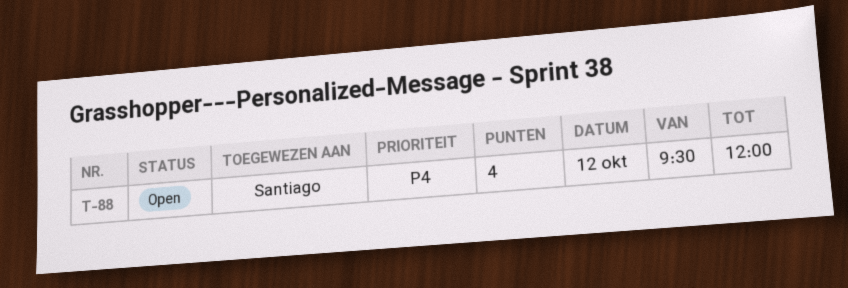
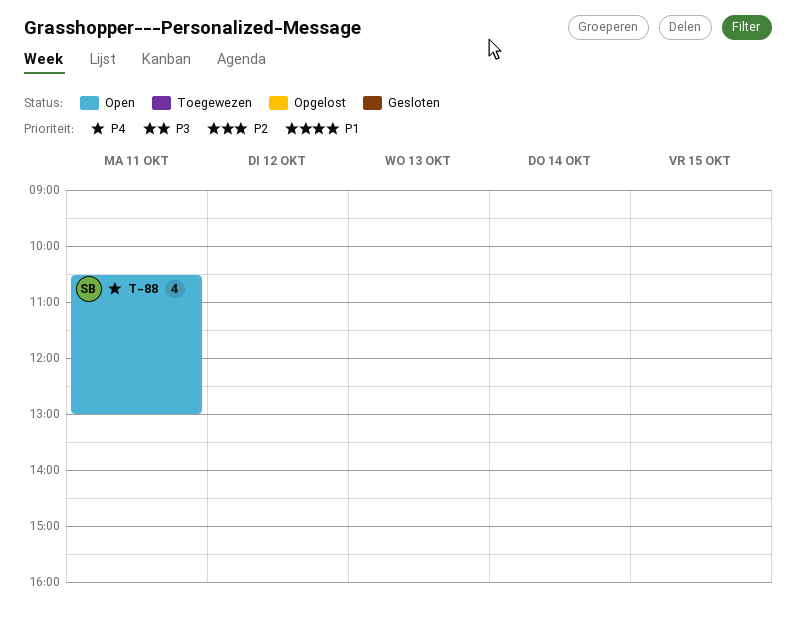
T-88, day: Oct 12 -> Oct 11
T-88, begins: 09:30 -> 10:30
T-88, ends: 12:00 -> 13:00

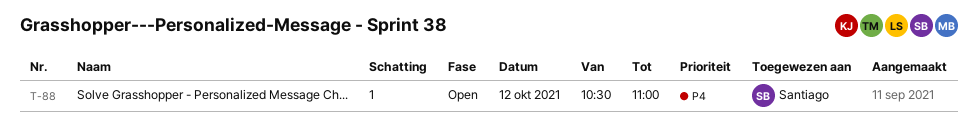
T-88, estimate: 4 -> 1
T-88, day: Oct 11 -> Oct 12
T-88, ends: 13:00 -> 11:00

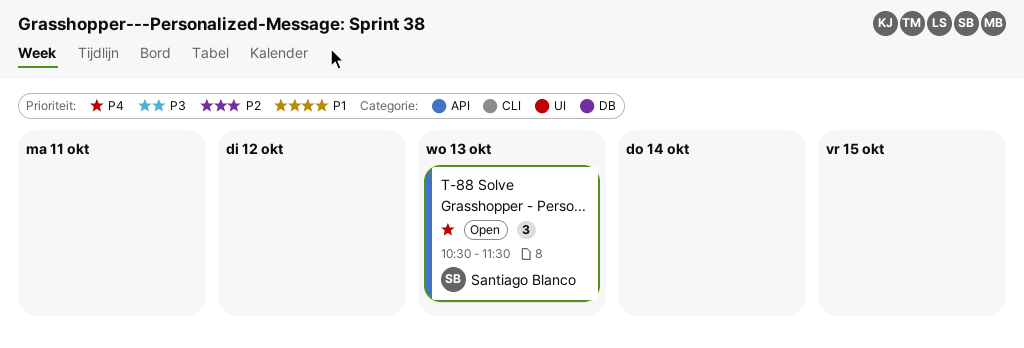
T-88, estimate: 1 -> 3
T-88, day: Oct 12 -> Oct 13
T-88, ends: 11:00 -> 11:30

